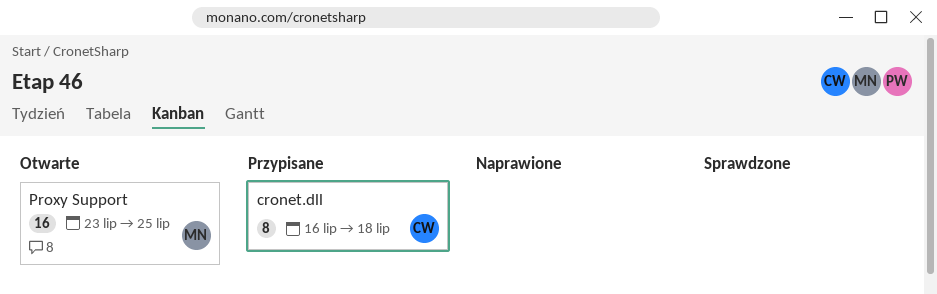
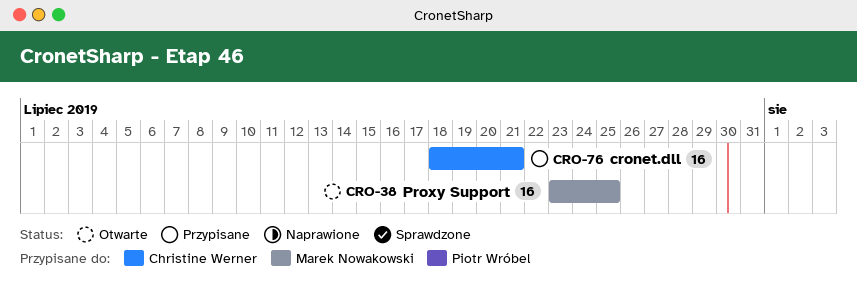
cronet.dll, estimate: 8 -> 16
cronet.dll, start: Jul 16 -> Jul 18
cronet.dll, due: Jul 18 -> Jul 21

